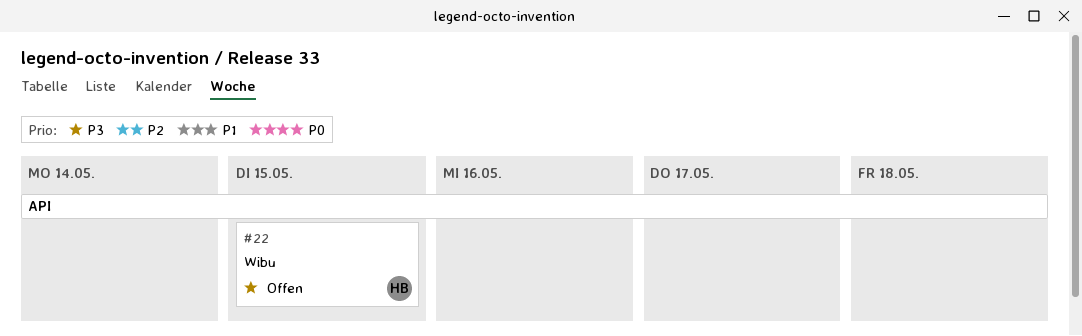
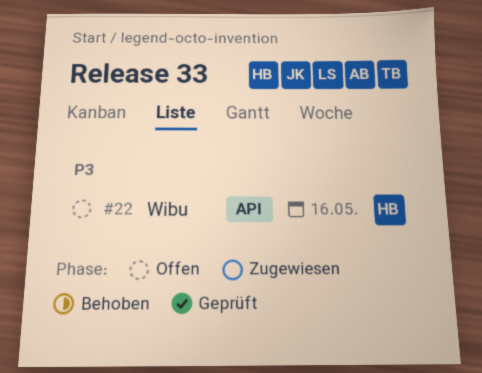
#22, due: May 15 -> May 16

